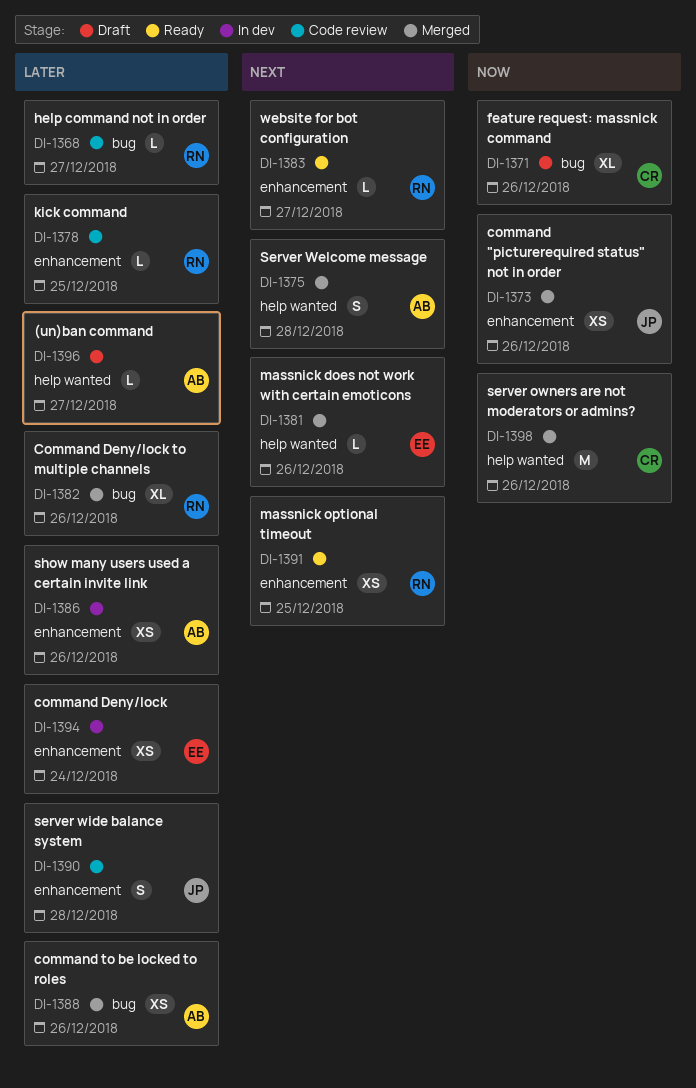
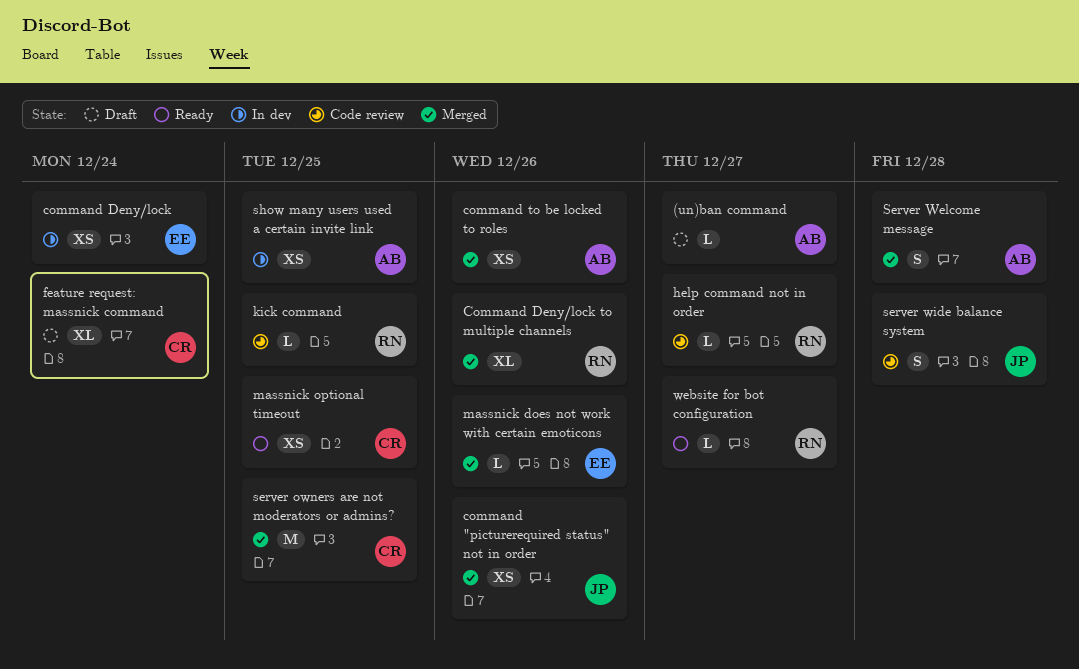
feature request: massnick command, due: Dec 26 -> Dec 24
massnick optional timeout, owner: RN -> CR
server owners are not moderators or admins?, due: Dec 26 -> Dec 25
show many users used a certain invite link, due: Dec 26 -> Dec 25

